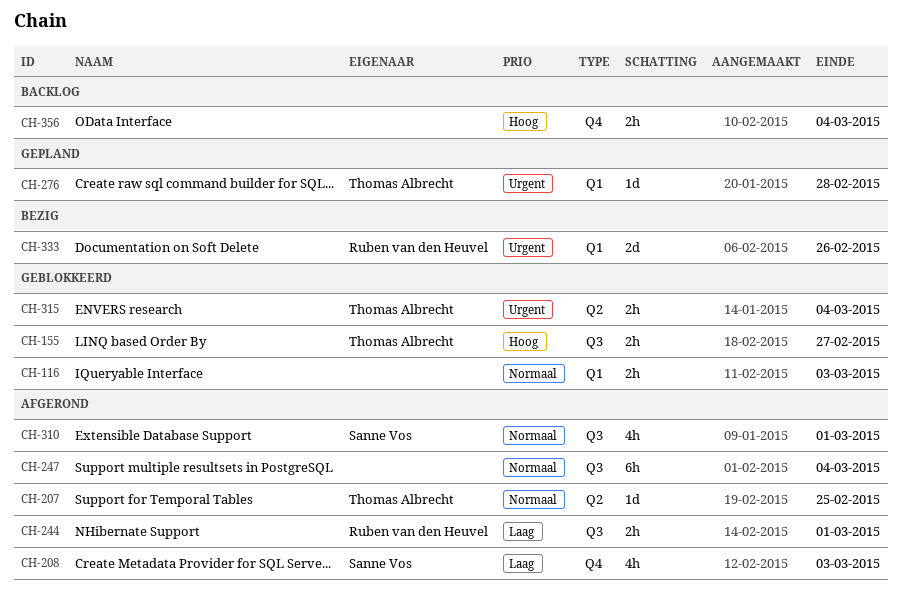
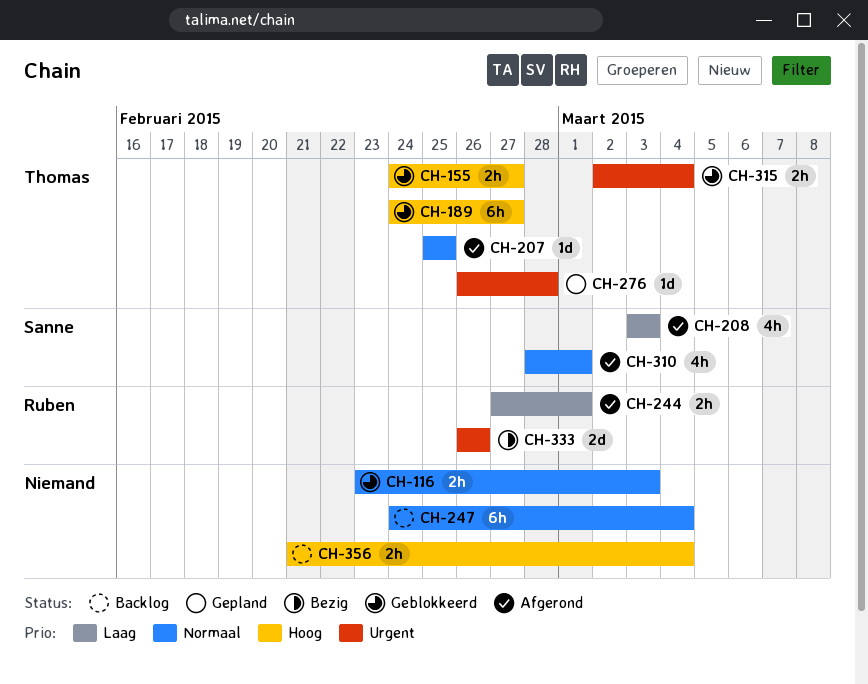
CH-189: none -> present
CH-247, status: Afgerond -> Backlog

